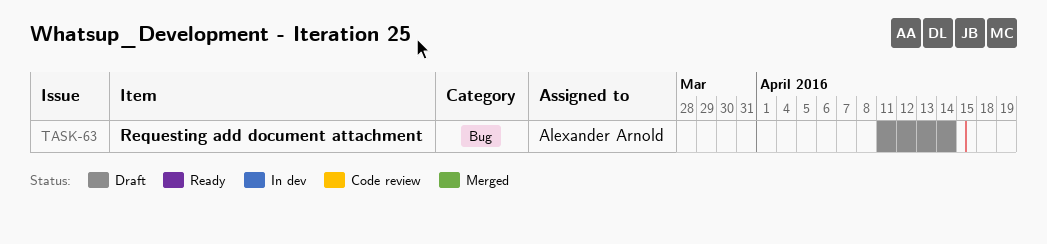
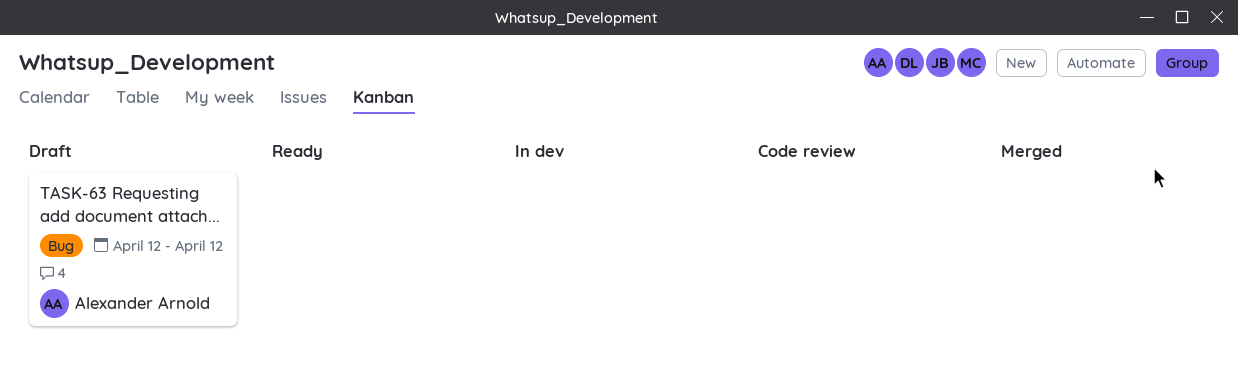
TASK-63, start: Apr 11 -> Apr 12
TASK-63, due: Apr 14 -> Apr 12

